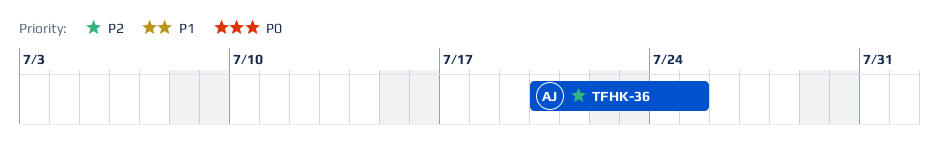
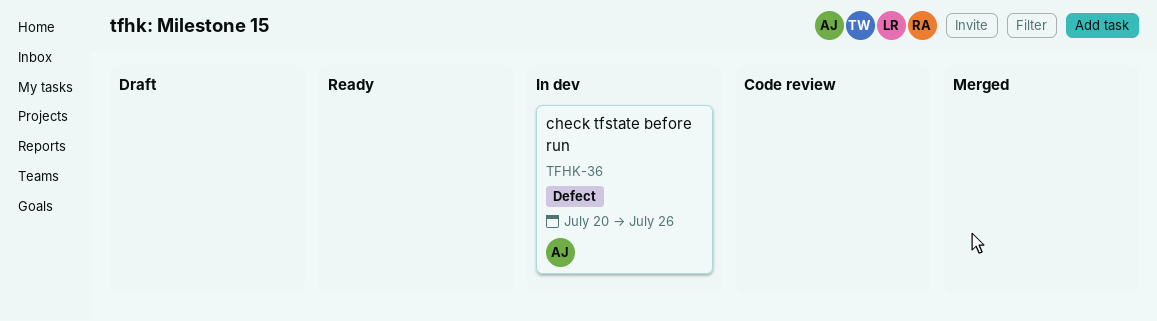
TFHK-36, due: Jul 25 -> Jul 26

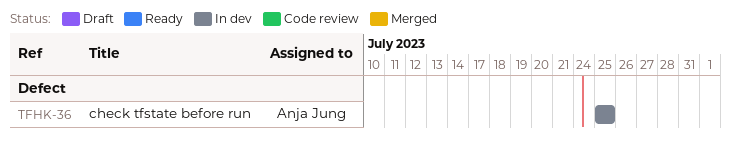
TFHK-36, start: Jul 20 -> Jul 25
TFHK-36, due: Jul 26 -> Jul 25

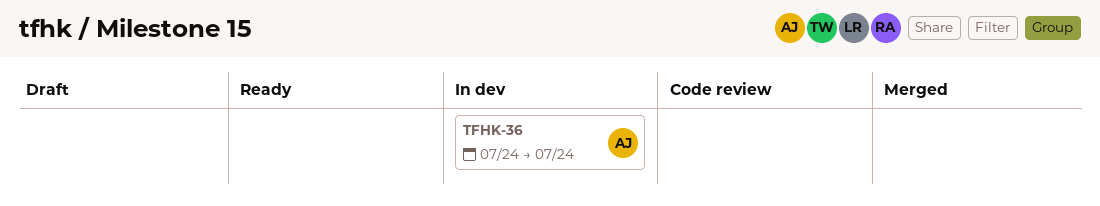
TFHK-36, start: Jul 25 -> Jul 24
TFHK-36, due: Jul 25 -> Jul 24

